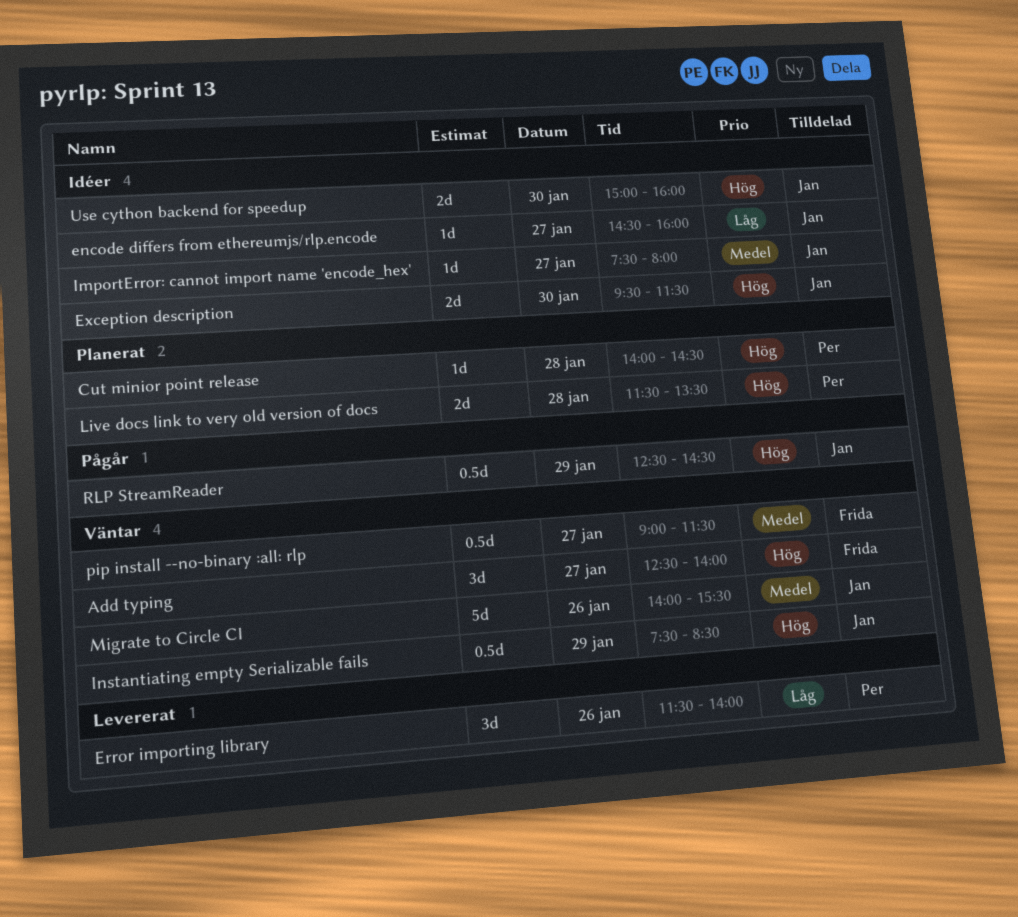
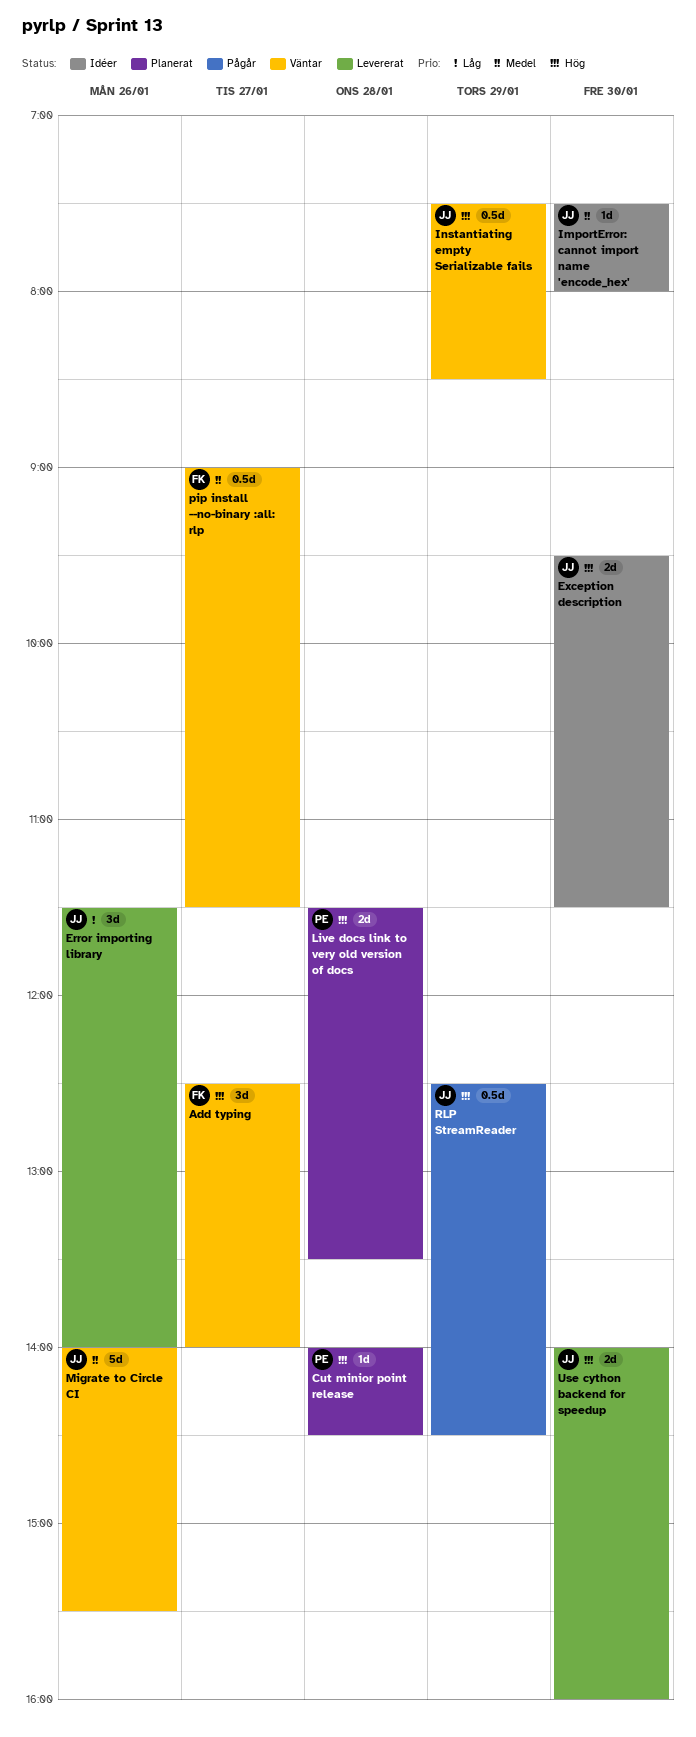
encode differs from ethereumjs/rlp.encode: present -> none
Error importing library, owner: Per -> Jan
ImportError: cannot import name 'encode_hex', day: Jan 27 -> Jan 30
Use cython backend for speedup, status: Idéer -> Levererat
Use cython backend for speedup, begins: 15:00 -> 14:00

